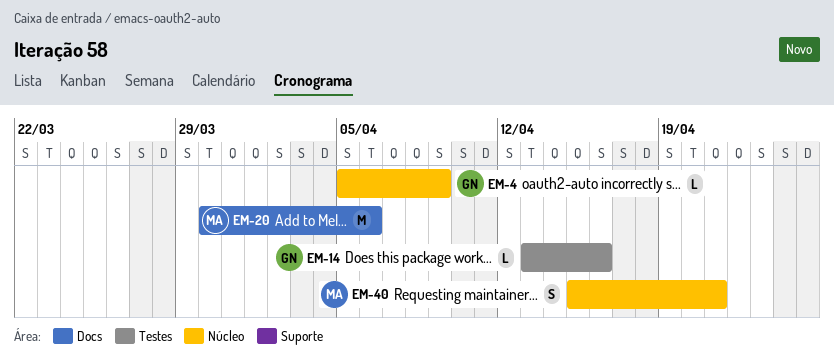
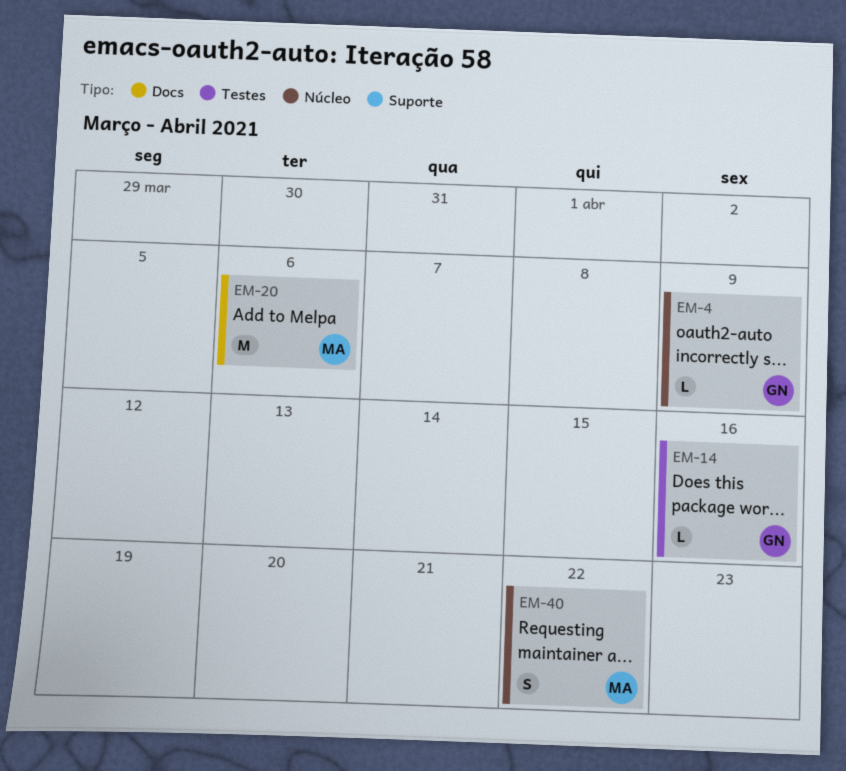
EM-40, due: Apr 21 -> Apr 22

